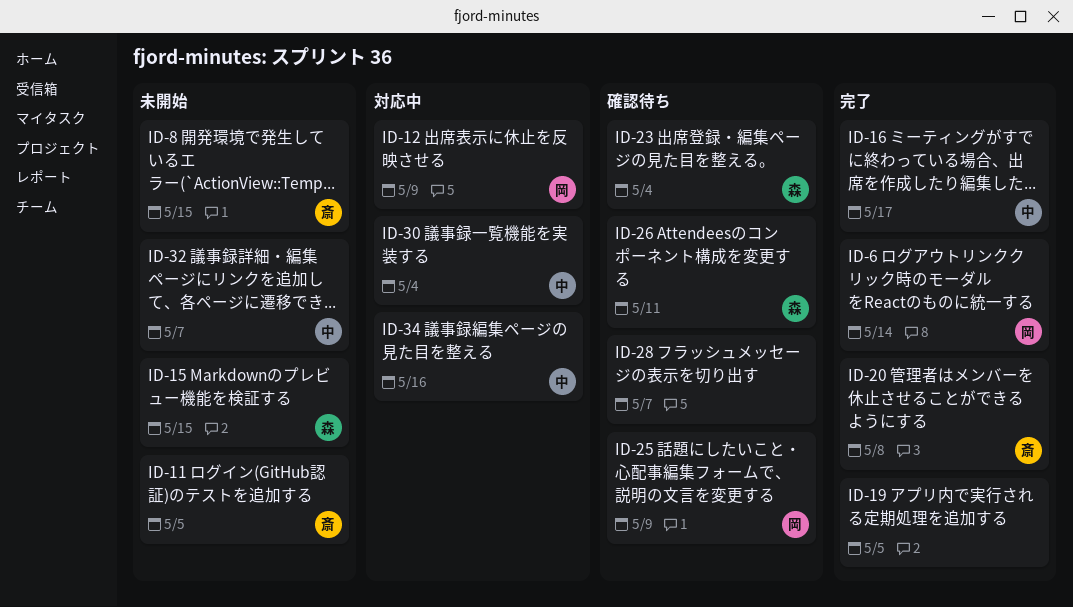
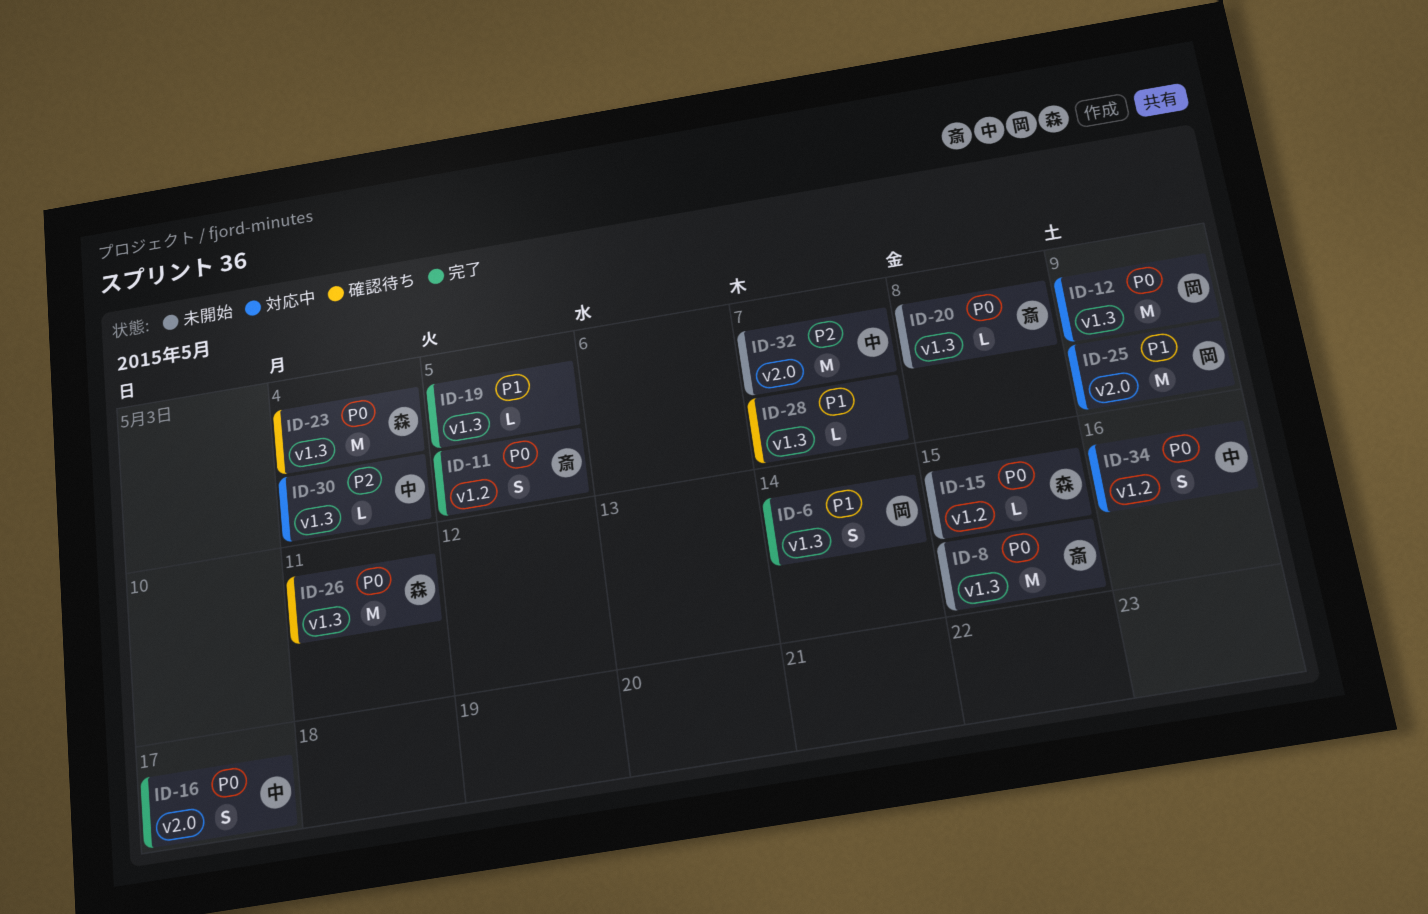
ID-11, status: 未開始 -> 完了
ID-20, status: 完了 -> 未開始
ID-25, status: 確認待ち -> 対応中

